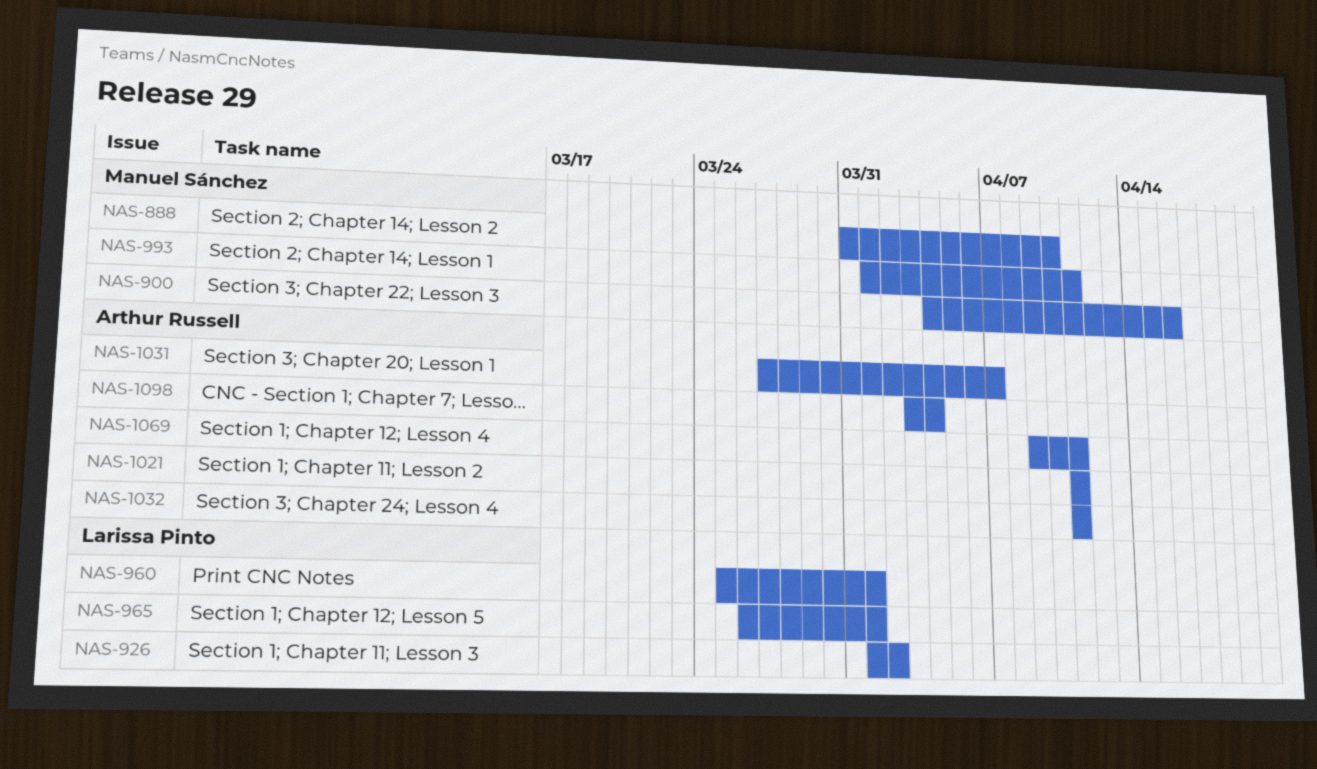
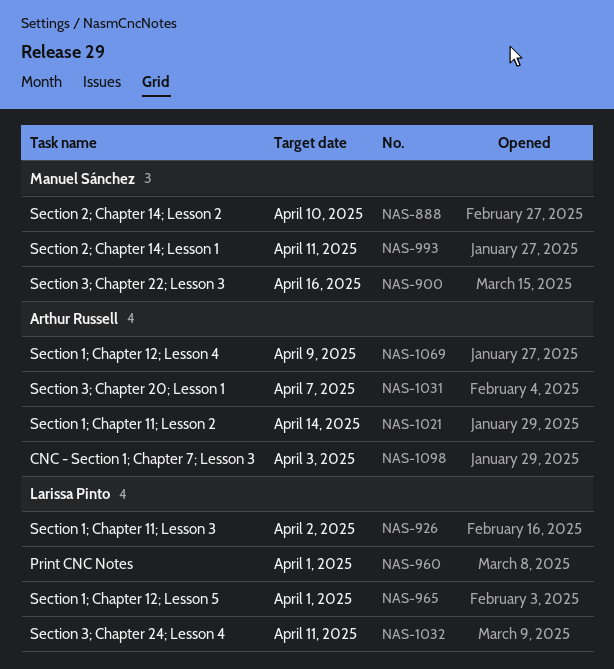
NAS-1021, due: Apr 11 -> Apr 14
NAS-1032, owner: Arthur Russell -> Larissa Pinto
NAS-1069, due: Apr 11 -> Apr 9
NAS-1098, due: Apr 4 -> Apr 3

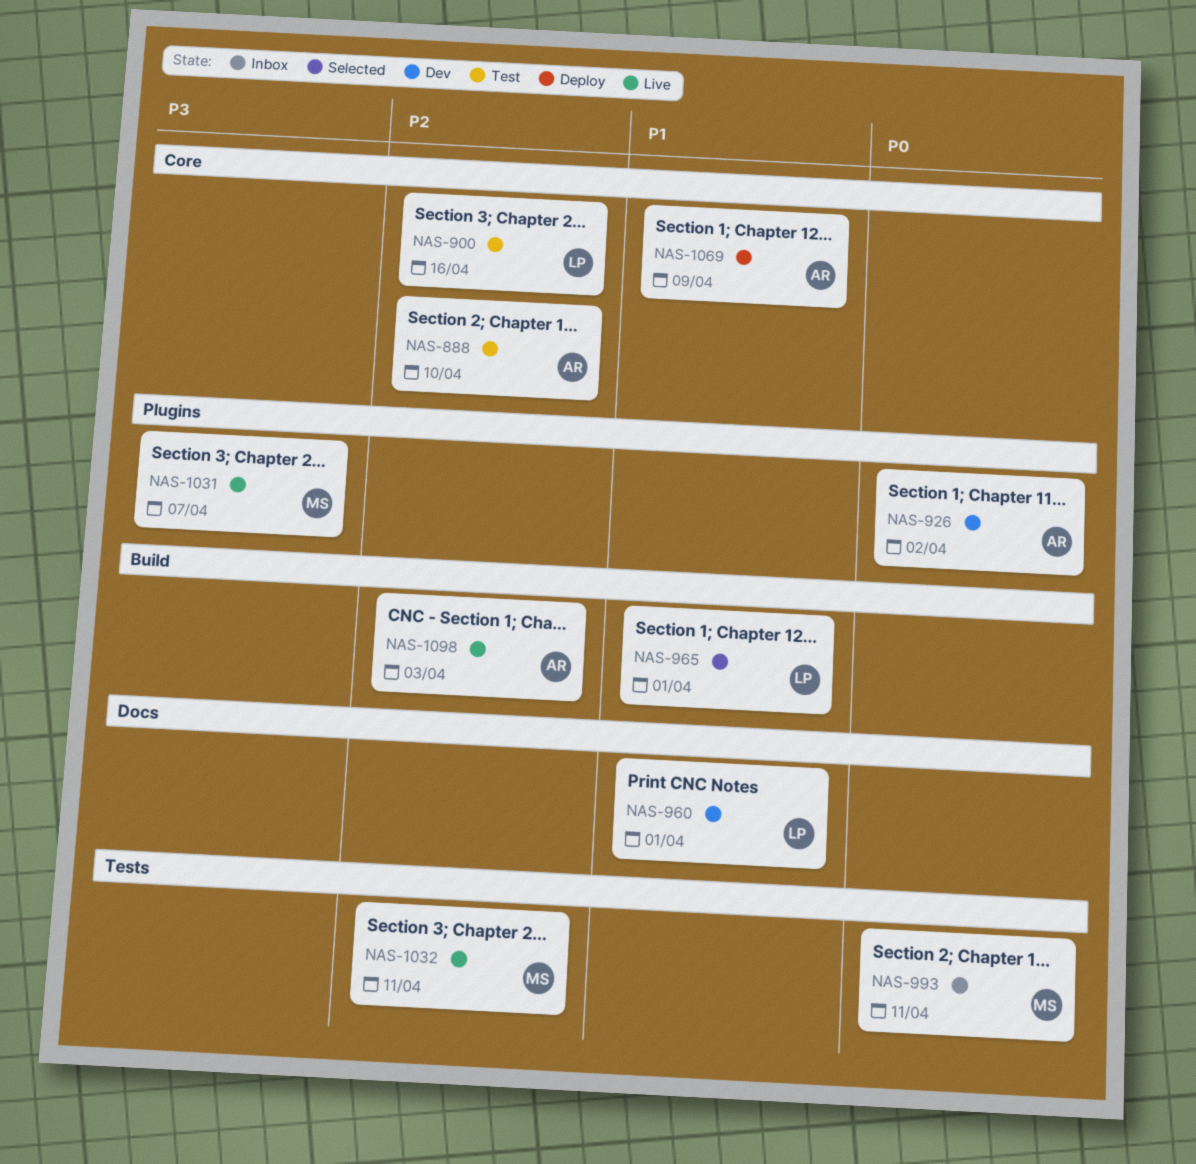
NAS-888, owner: Manuel Sánchez -> Arthur Russell
NAS-900, owner: Manuel Sánchez -> Larissa Pinto
NAS-926, owner: Larissa Pinto -> Arthur Russell
NAS-1021: present -> none
NAS-1031, owner: Arthur Russell -> Manuel Sánchez
NAS-1032, owner: Larissa Pinto -> Manuel Sánchez

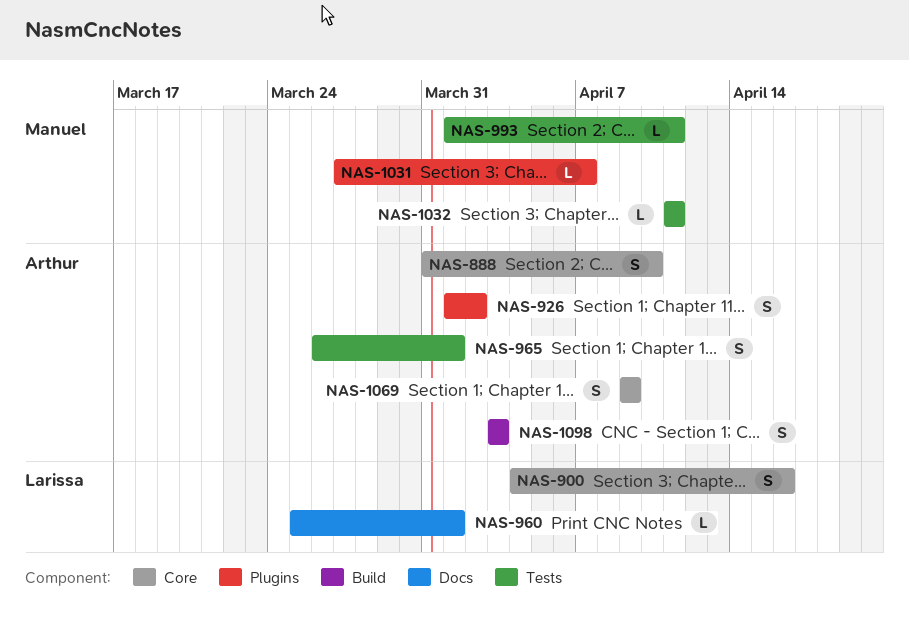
NAS-965, owner: Larissa -> Arthur
NAS-965, label: Build -> Tests

